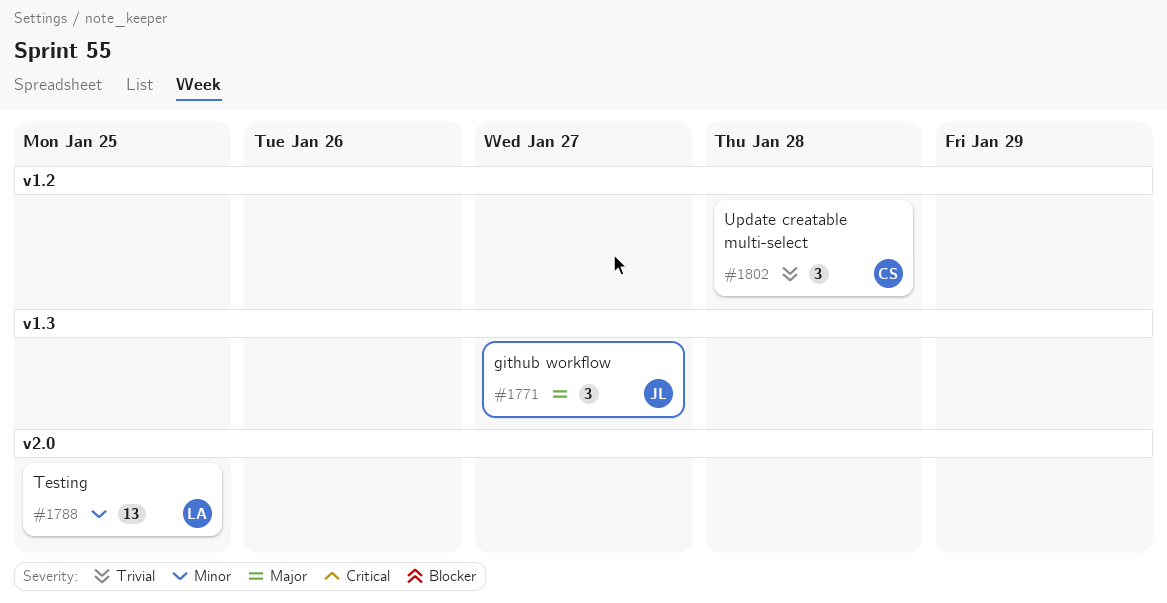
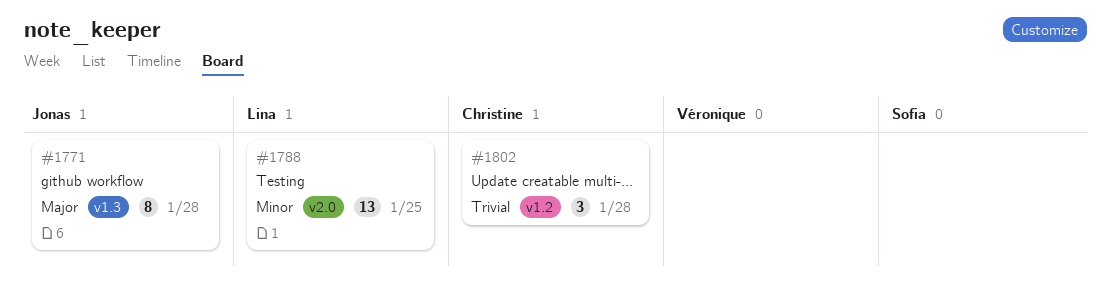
#1771, estimate: 3 -> 8
#1771, due: Jan 27 -> Jan 28

